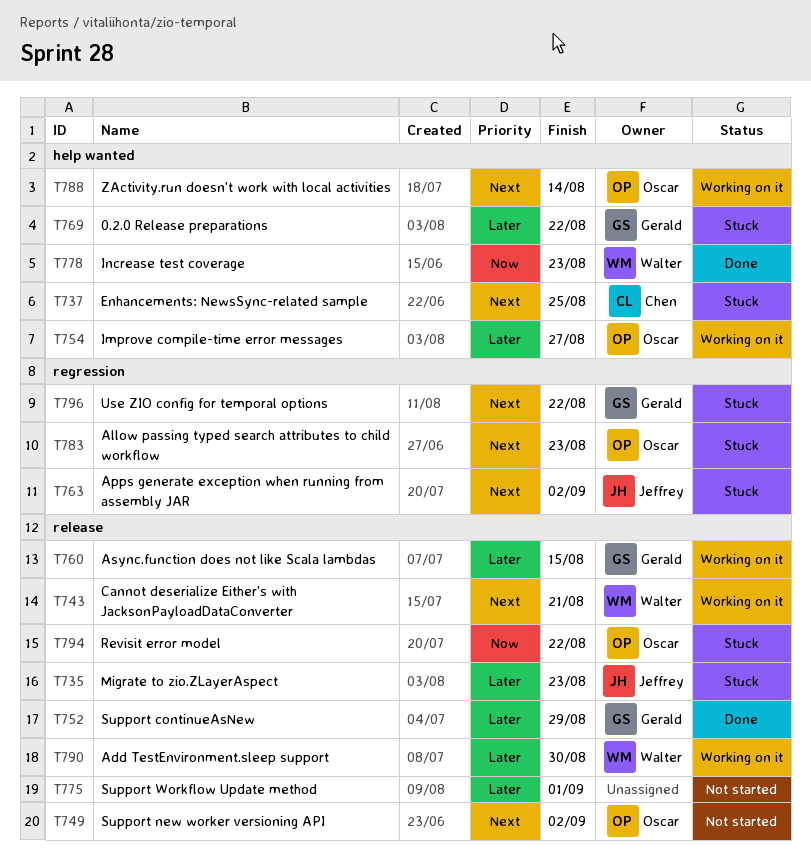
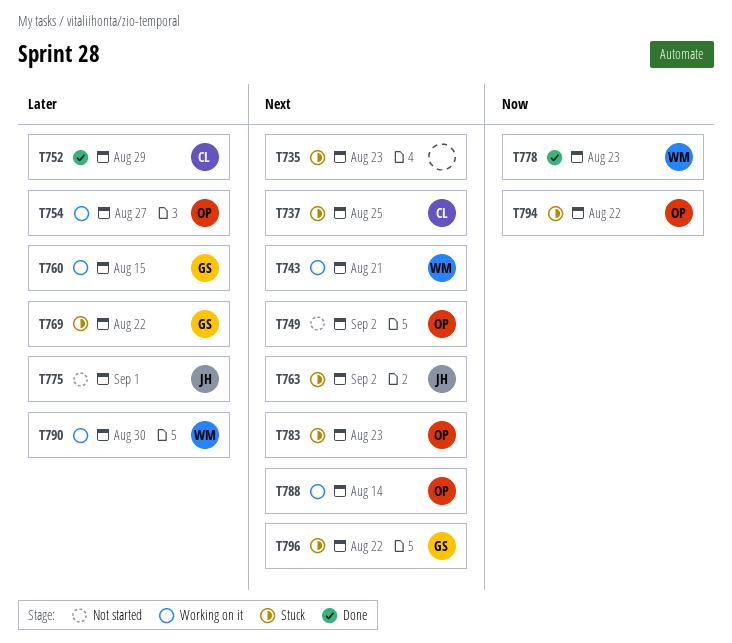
T735, owner: Jeffrey -> none
T735, priority: Later -> Next
T752, owner: Gerald -> Chen
T775, owner: none -> Jeffrey

